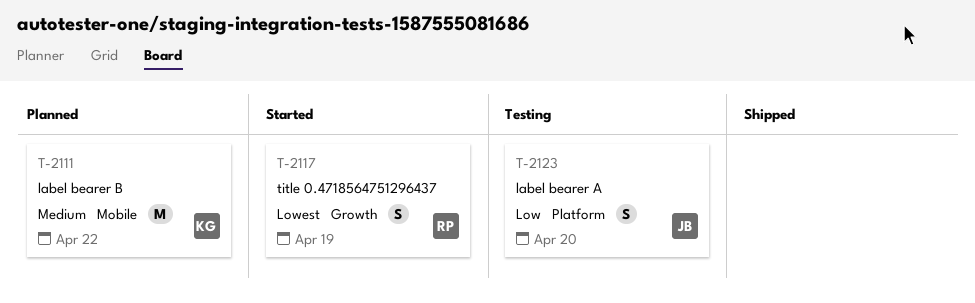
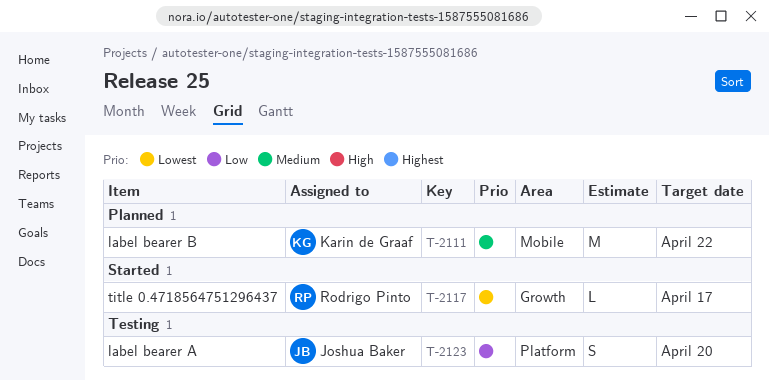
T-2117, estimate: S -> L
T-2117, due: Apr 19 -> Apr 17

